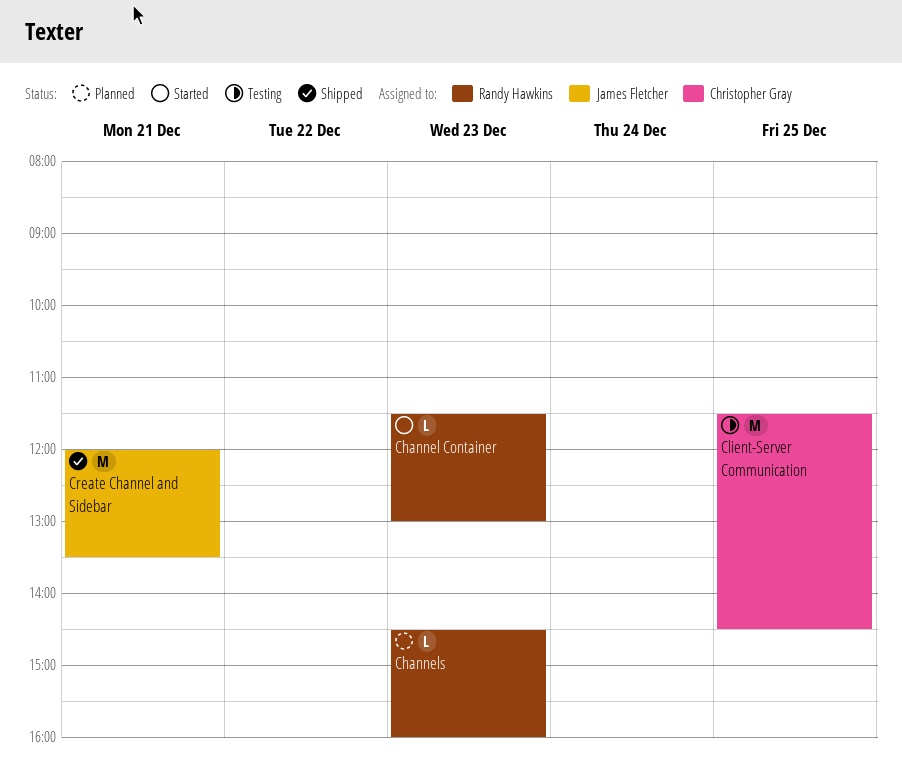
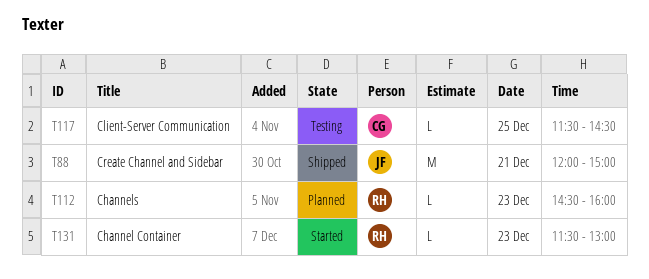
Client-Server Communication, estimate: M -> L
Create Channel and Sidebar, ends: 13:30 -> 15:00

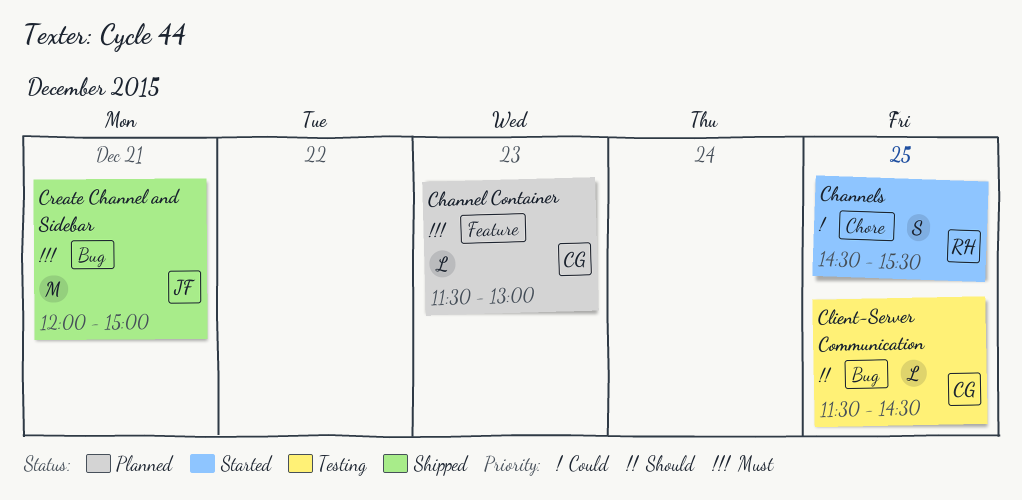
Channel Container, status: Started -> Planned
Channel Container, owner: RH -> CG
Channels, status: Planned -> Started
Channels, estimate: L -> S
Channels, day: Dec 23 -> Dec 25
Channels, ends: 16:00 -> 15:30

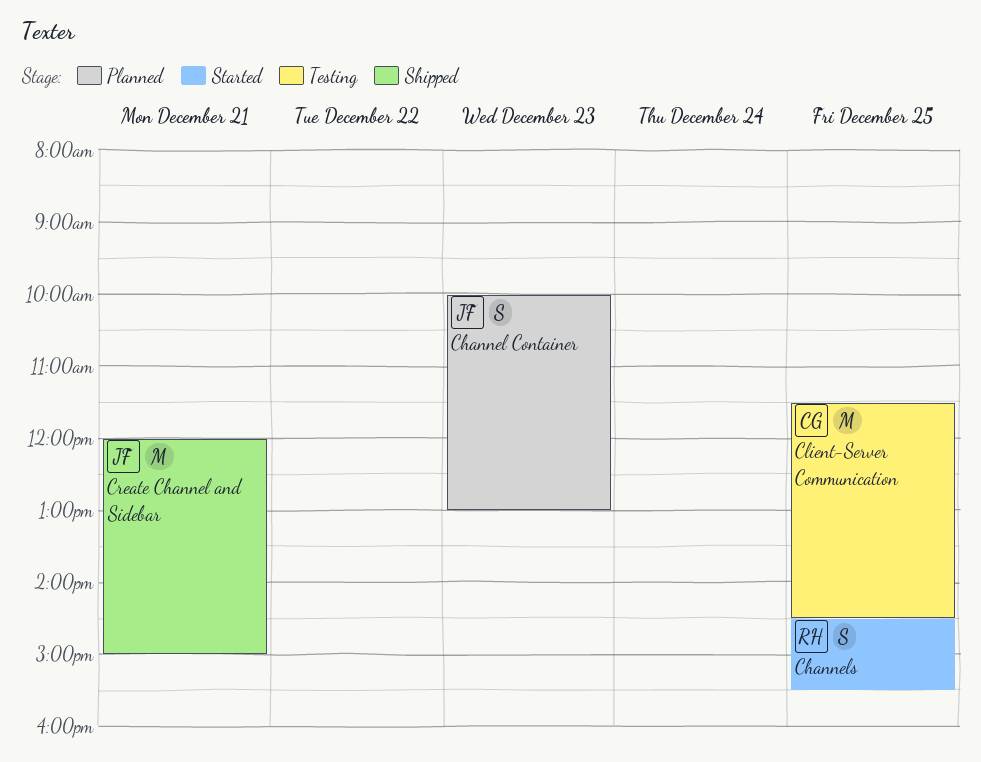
Channel Container, owner: CG -> JF
Channel Container, estimate: L -> S
Channel Container, begins: 11:30 -> 10:00
Client-Server Communication, estimate: L -> M

